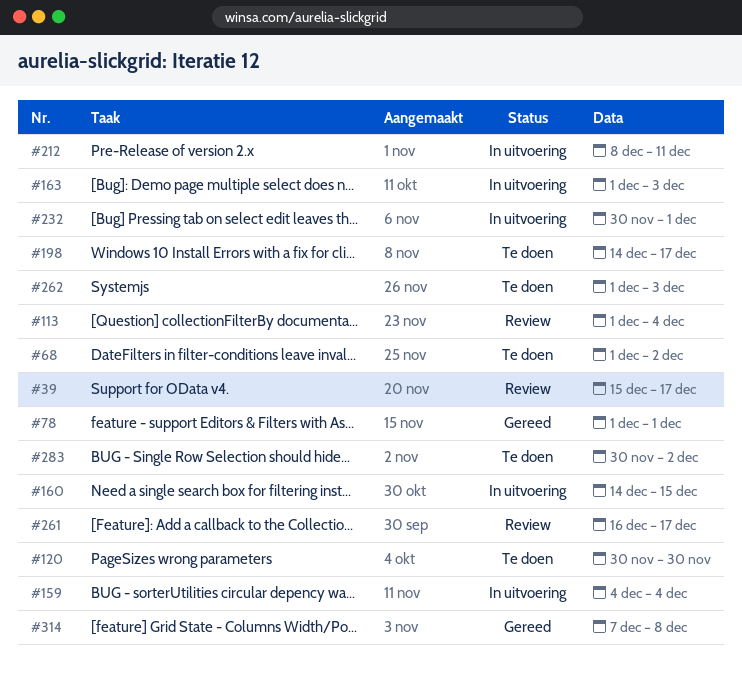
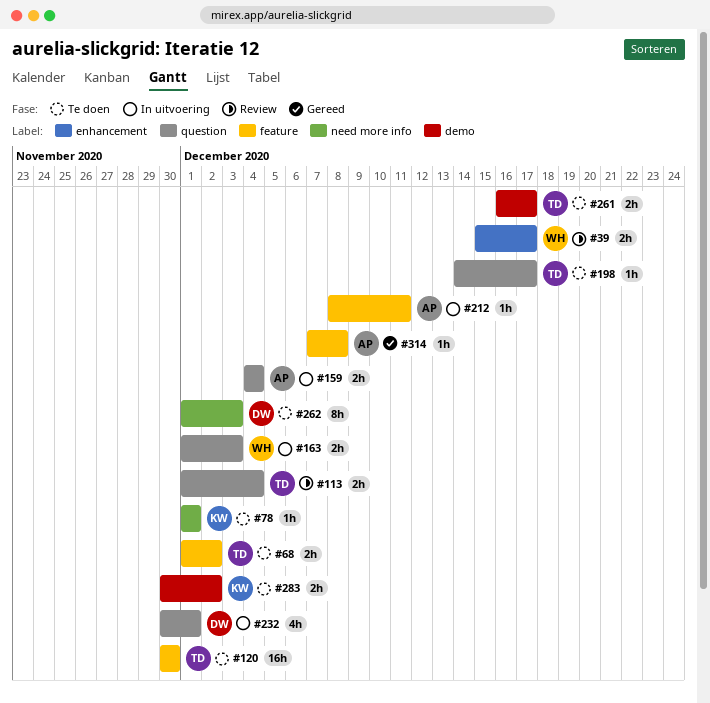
#78, status: Gereed -> Te doen
#160: present -> none
#261, status: Review -> Te doen

